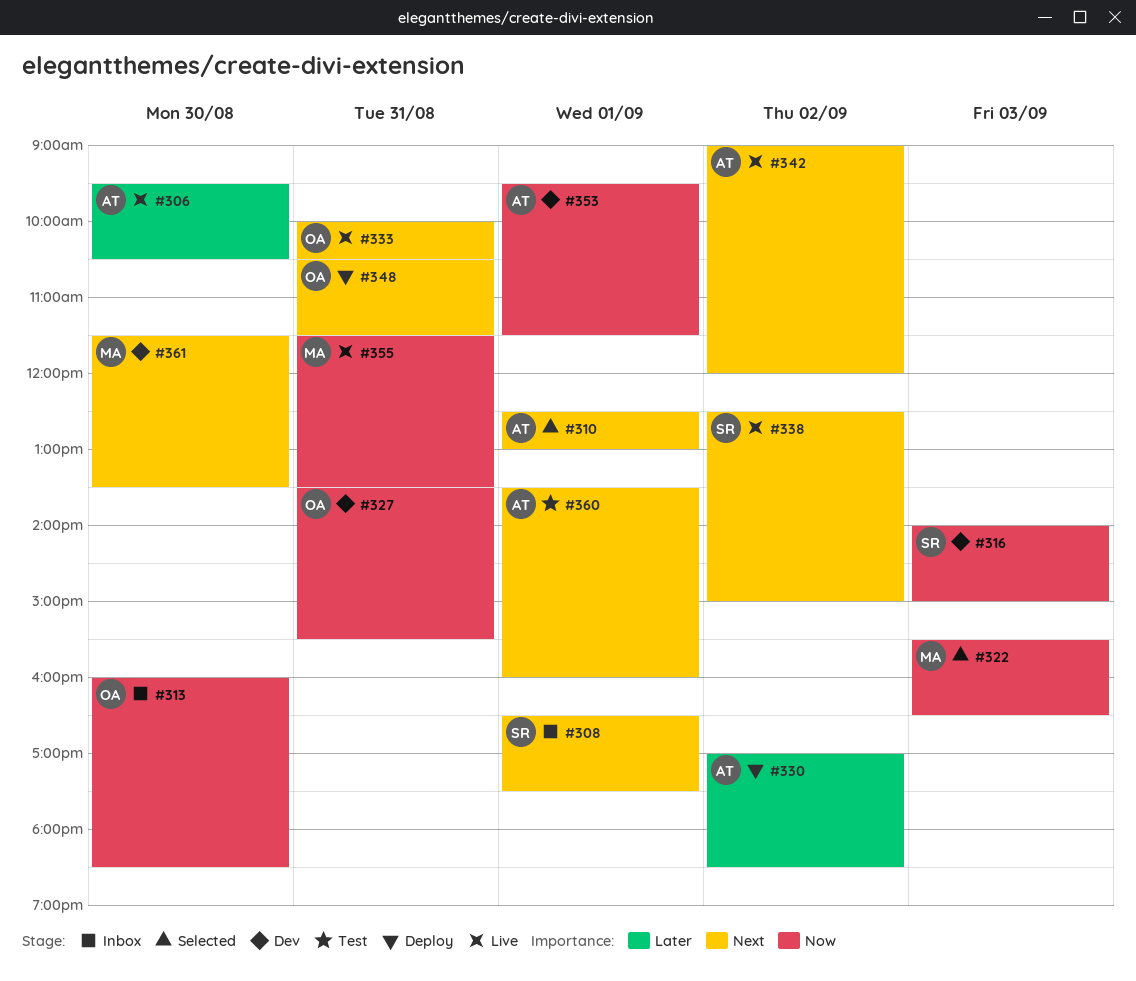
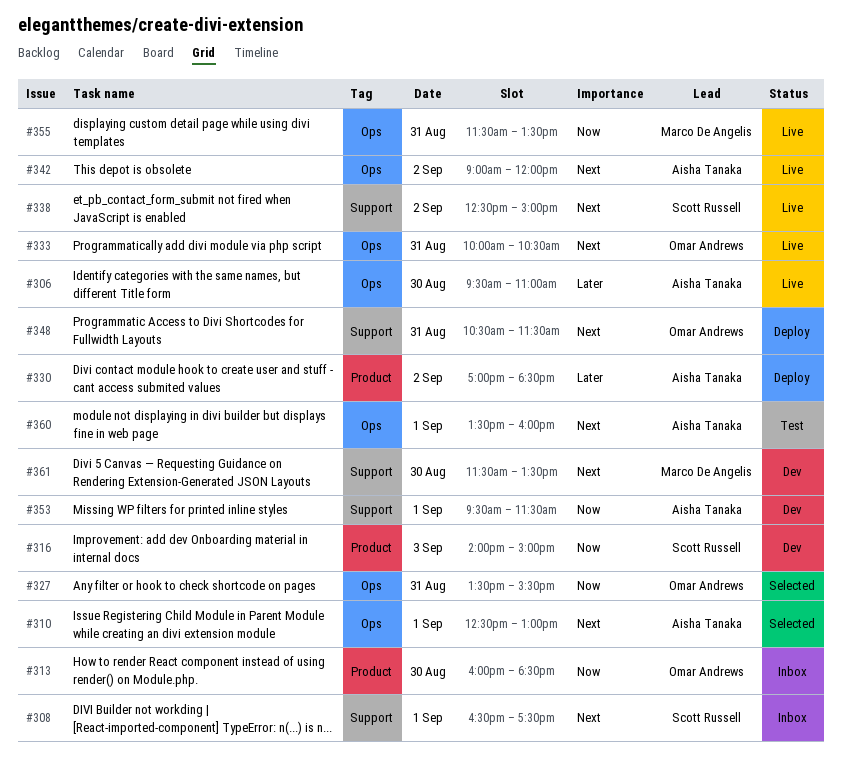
#306, ends: 10:30 -> 11:00
#322: present -> none
#327, status: Dev -> Selected

